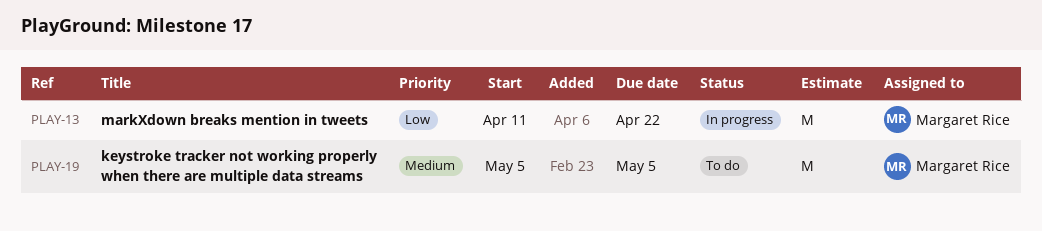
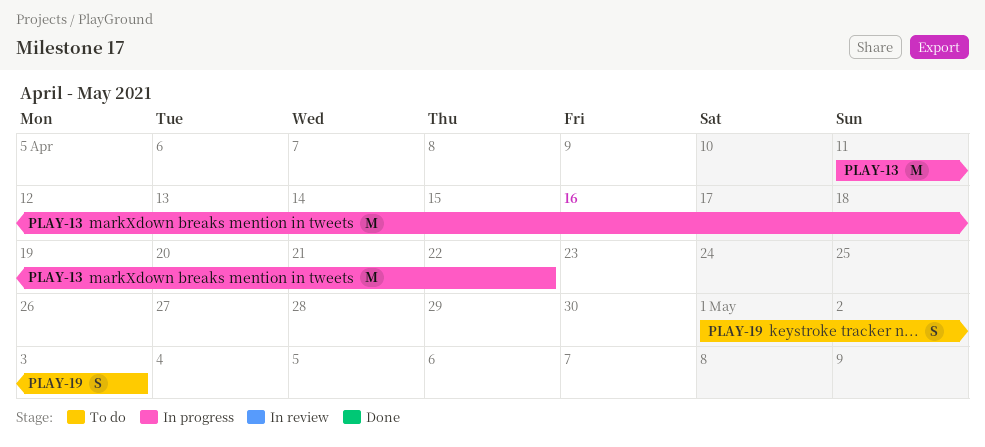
PLAY-19, estimate: M -> S
PLAY-19, start: May 5 -> May 1
PLAY-19, due: May 5 -> May 3

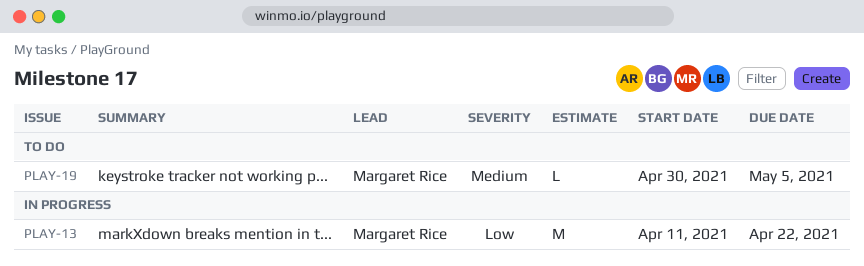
PLAY-19, estimate: S -> L
PLAY-19, start: May 1 -> Apr 30
PLAY-19, due: May 3 -> May 5

